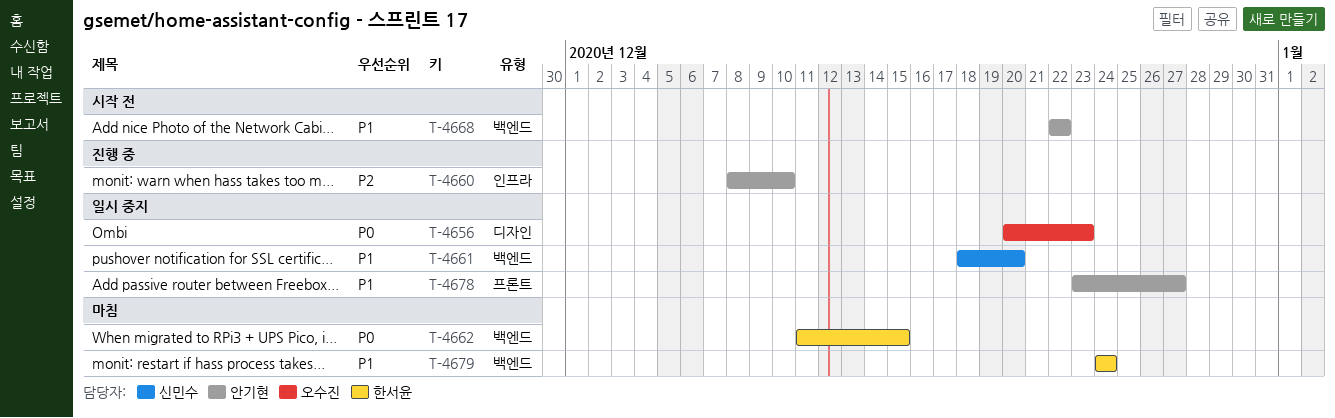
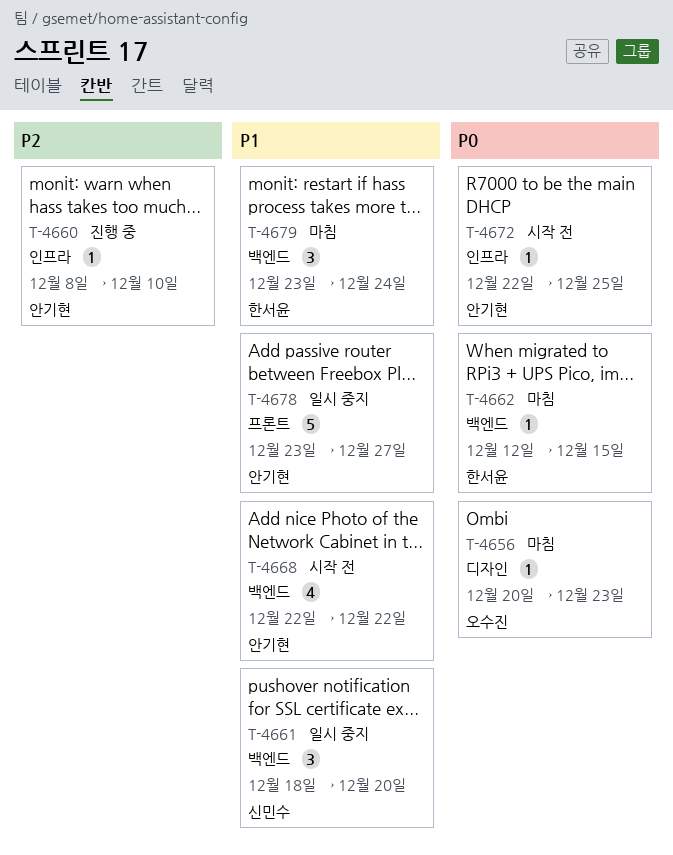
T-4656, status: 일시 중지 -> 마침
T-4662, start: Dec 11 -> Dec 12
T-4672: none -> present
T-4679, start: Dec 24 -> Dec 23

